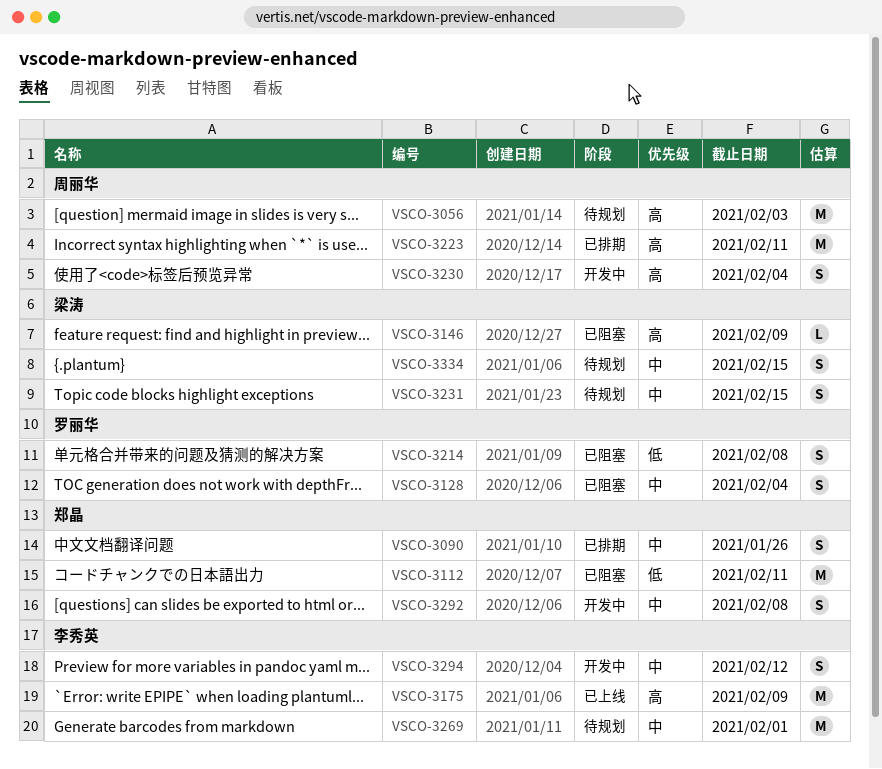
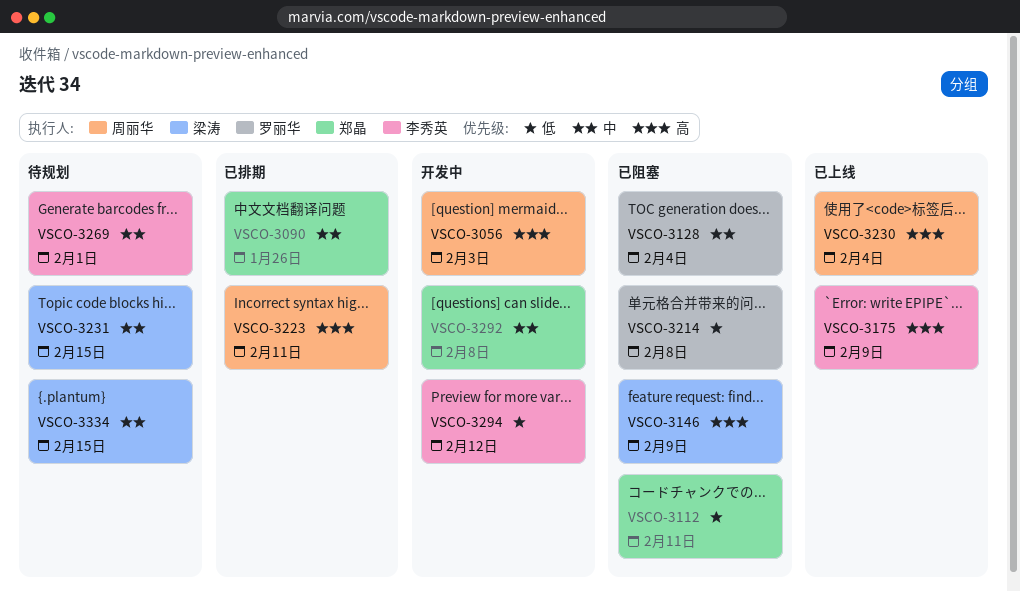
VSCO-3056, status: 待规划 -> 开发中
VSCO-3230, status: 开发中 -> 已上线
VSCO-3294, priority: 中 -> 低

